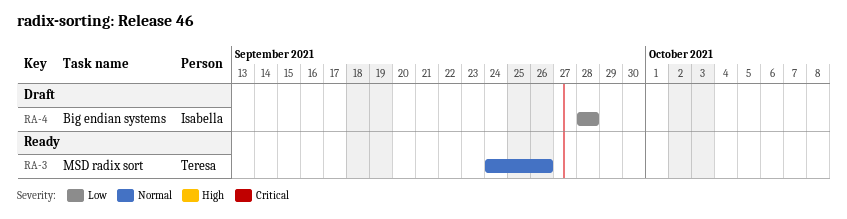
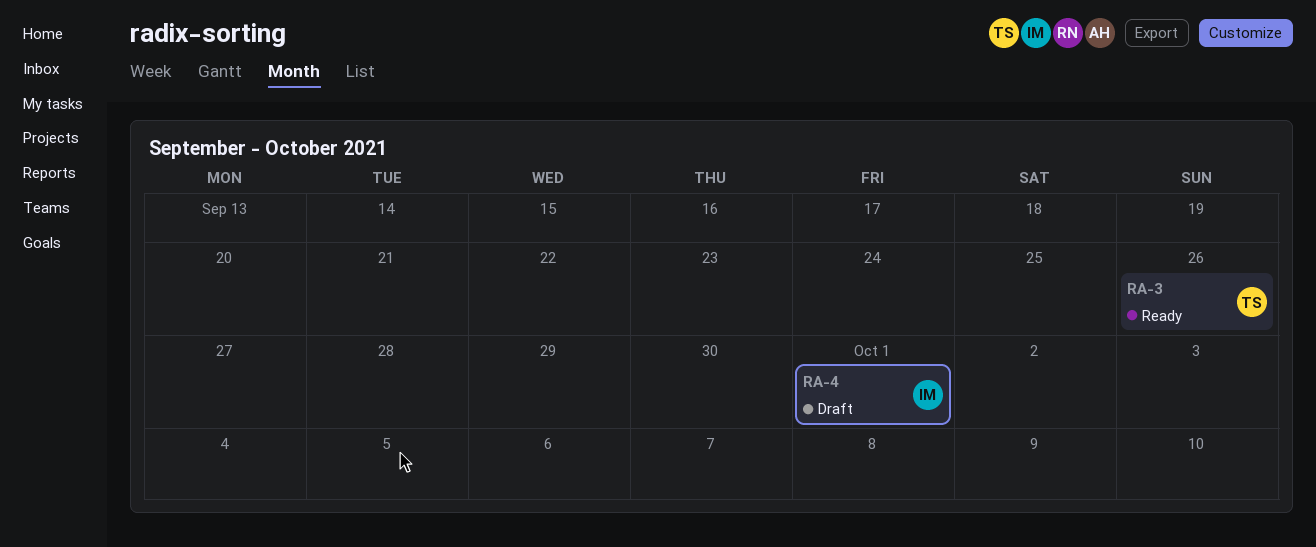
RA-4, due: Sep 28 -> Oct 1

